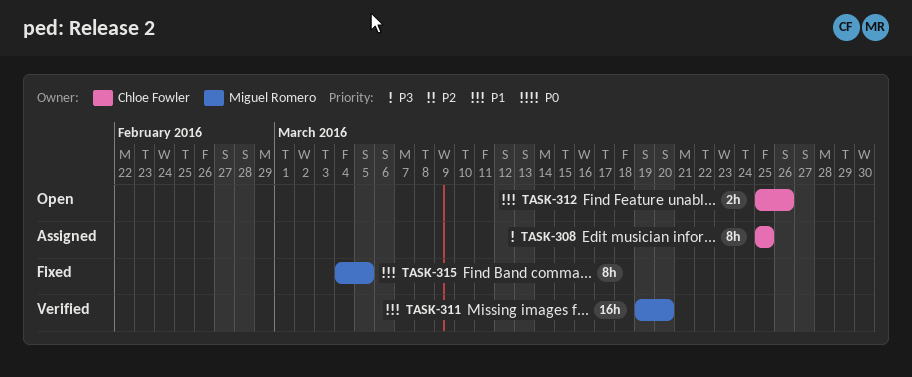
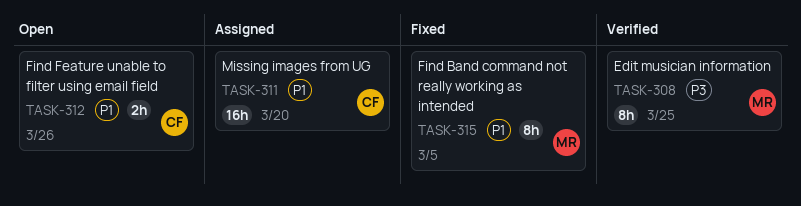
TASK-308, status: Assigned -> Verified
TASK-308, owner: Chloe Fowler -> Miguel Romero
TASK-311, status: Verified -> Assigned
TASK-311, owner: Miguel Romero -> Chloe Fowler

